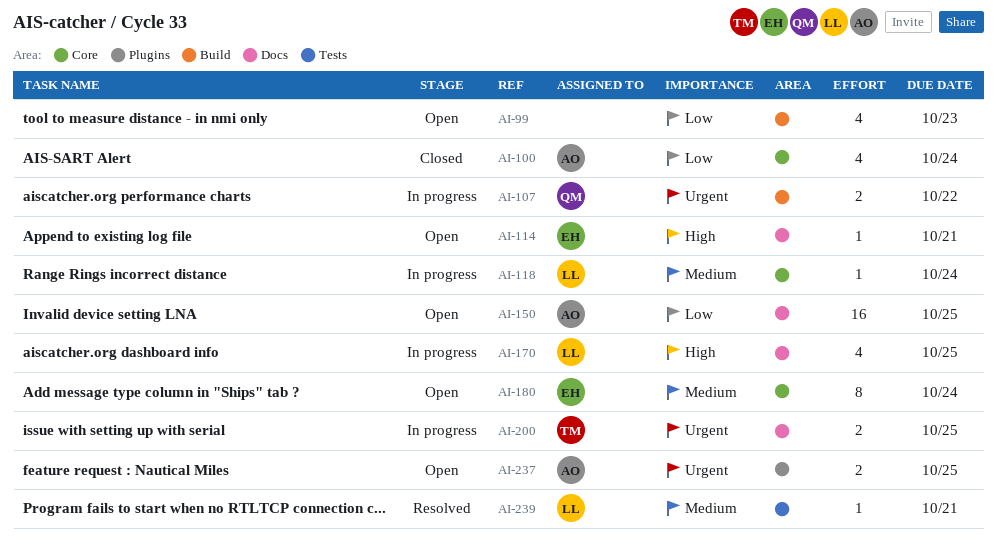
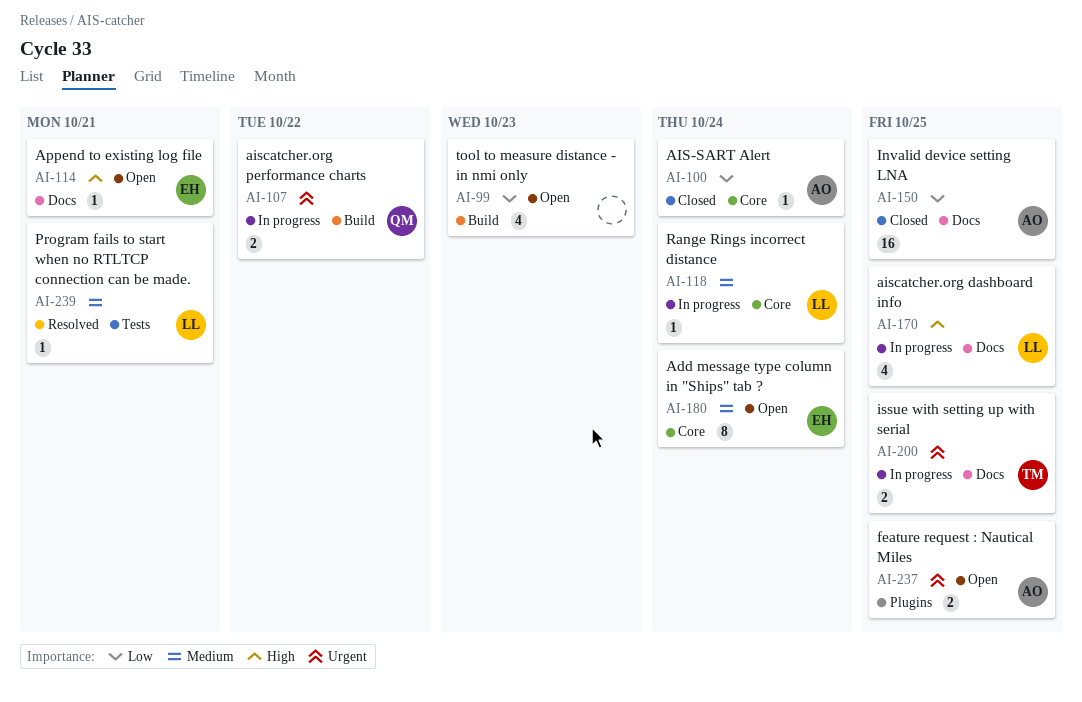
AI-100, estimate: 4 -> 1
AI-150, status: Open -> Closed

